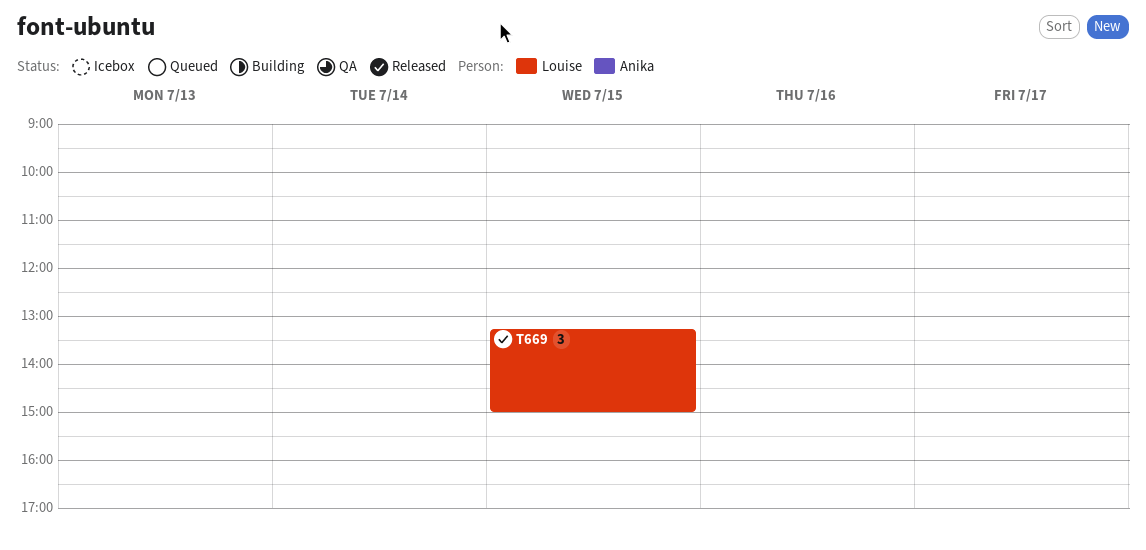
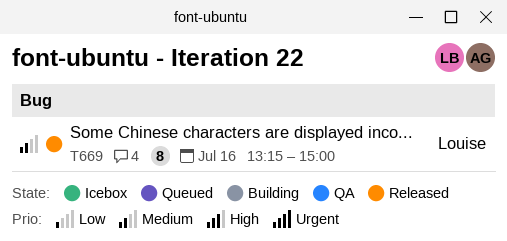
T669, estimate: 3 -> 8
T669, day: Jul 15 -> Jul 16

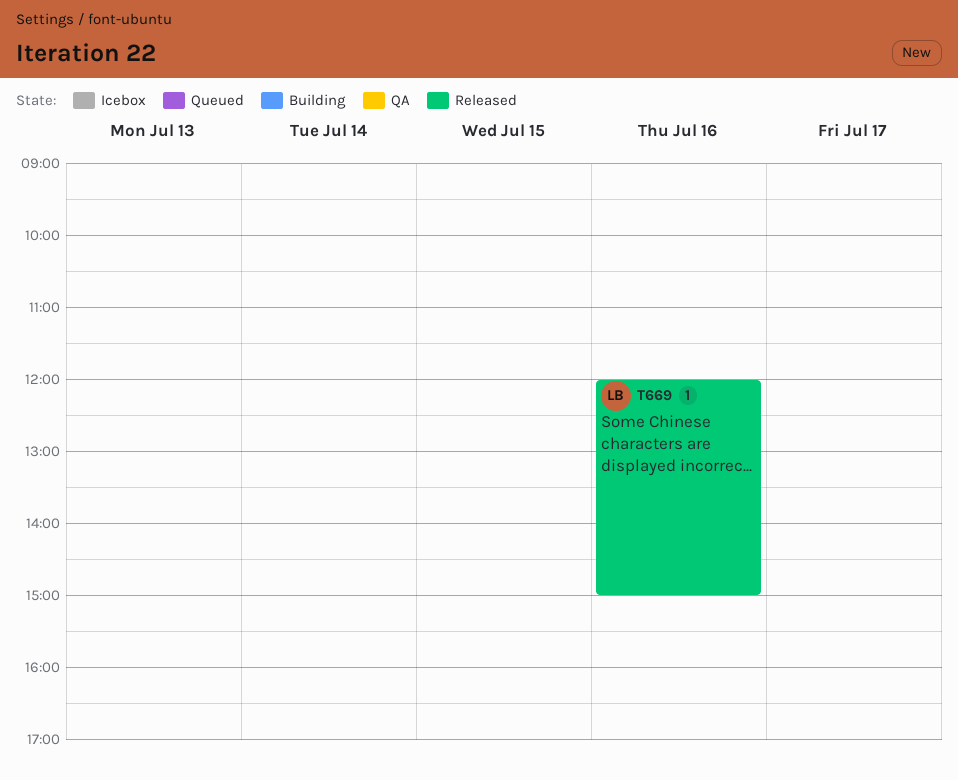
T669, estimate: 8 -> 1
T669, begins: 13:15 -> 12:00

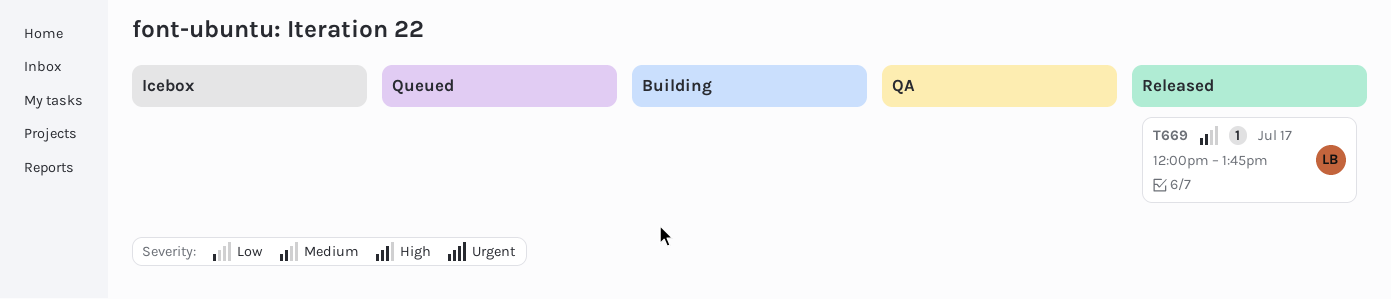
T669, day: Jul 16 -> Jul 17
T669, ends: 15:00 -> 13:45

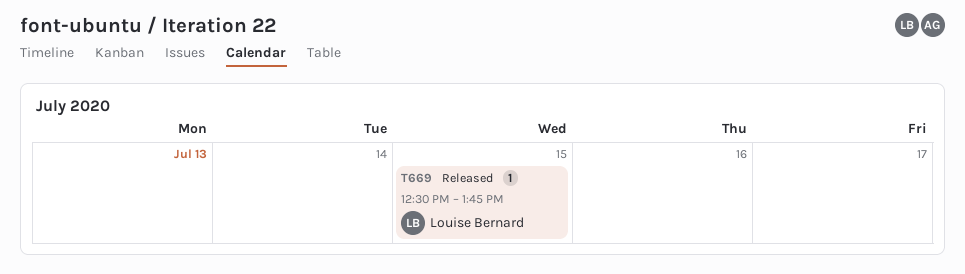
T669, day: Jul 17 -> Jul 15
T669, begins: 12:00 -> 12:30

